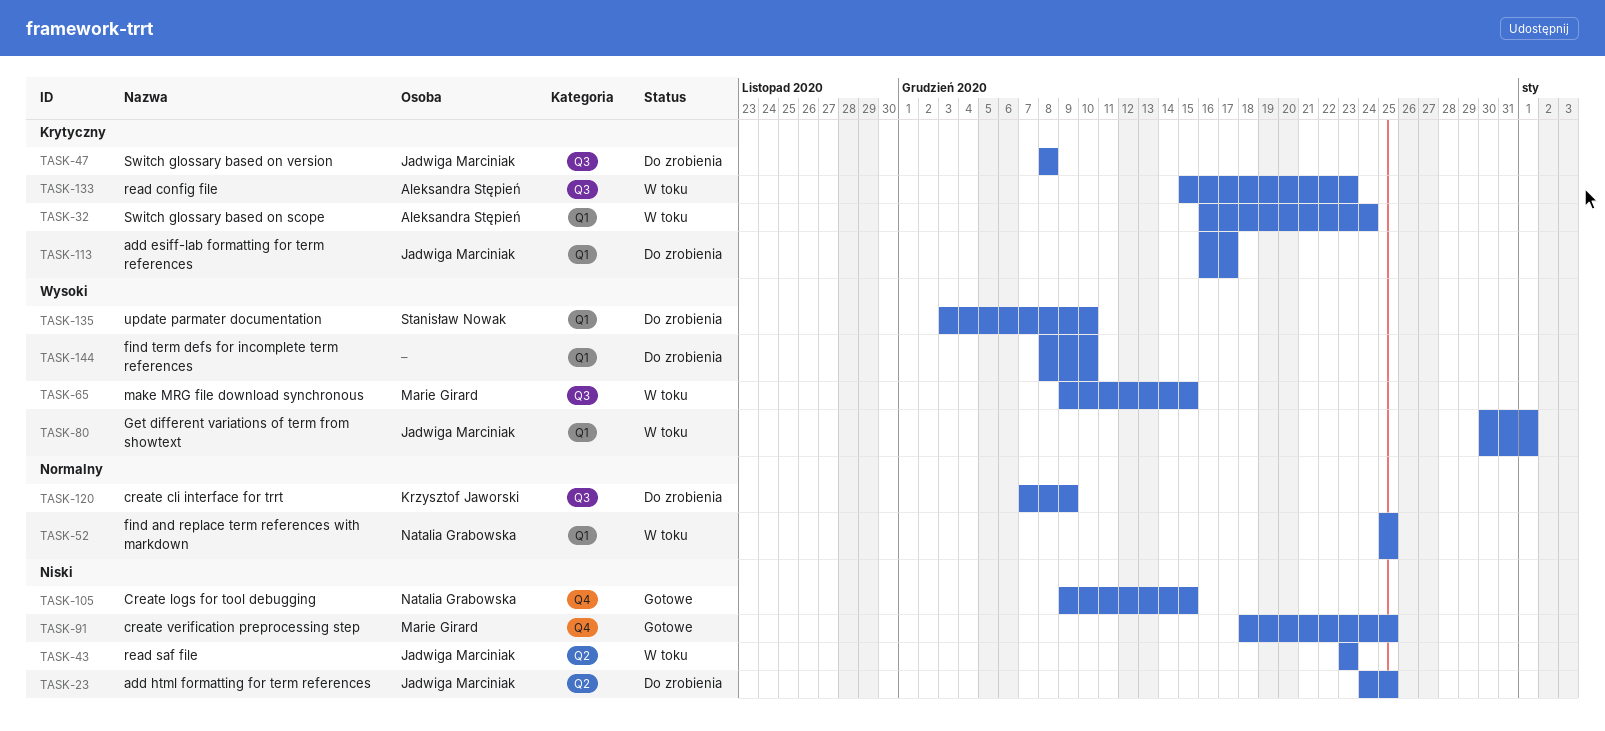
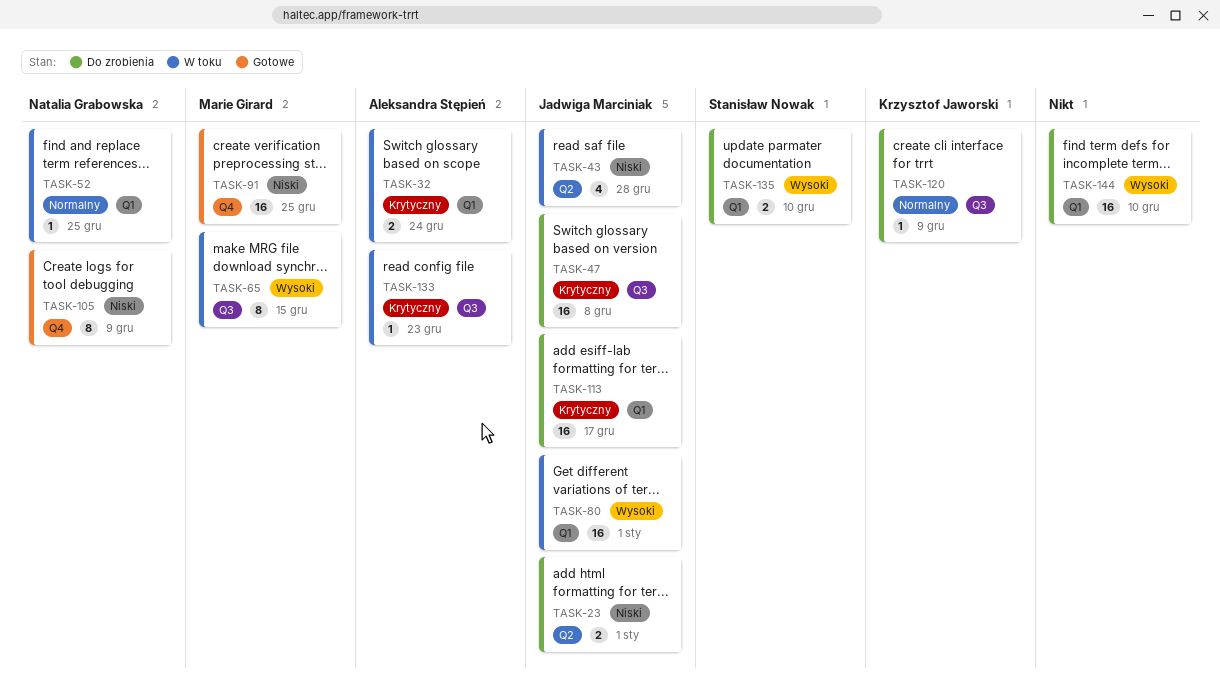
TASK-23, due: Dec 25 -> Jan 1
TASK-43, due: Dec 23 -> Dec 28
TASK-105, due: Dec 15 -> Dec 9

